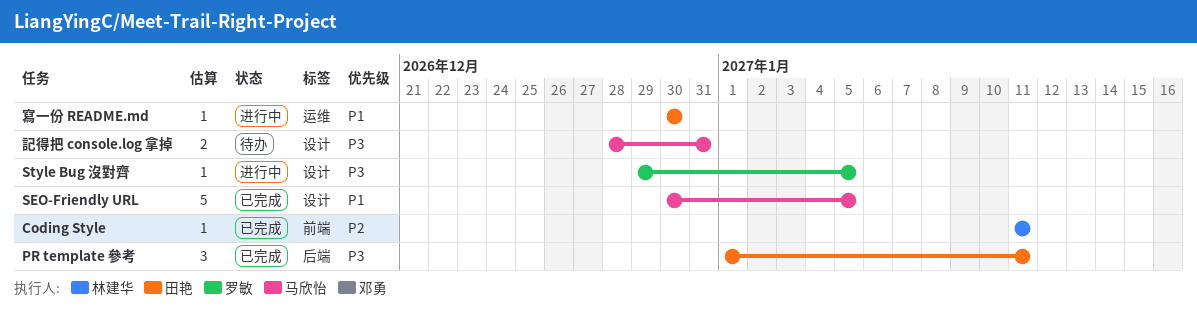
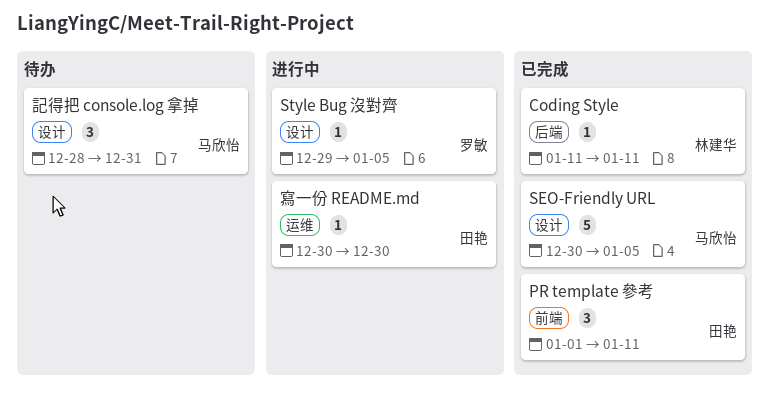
Coding Style, label: 前端 -> 后端
PR template 參考, label: 后端 -> 前端
記得把 console.log 拿掉, estimate: 2 -> 3

